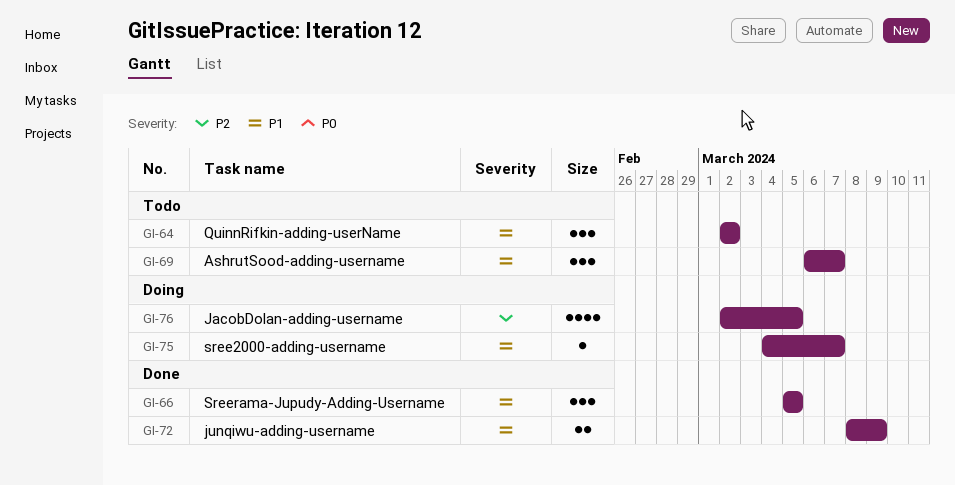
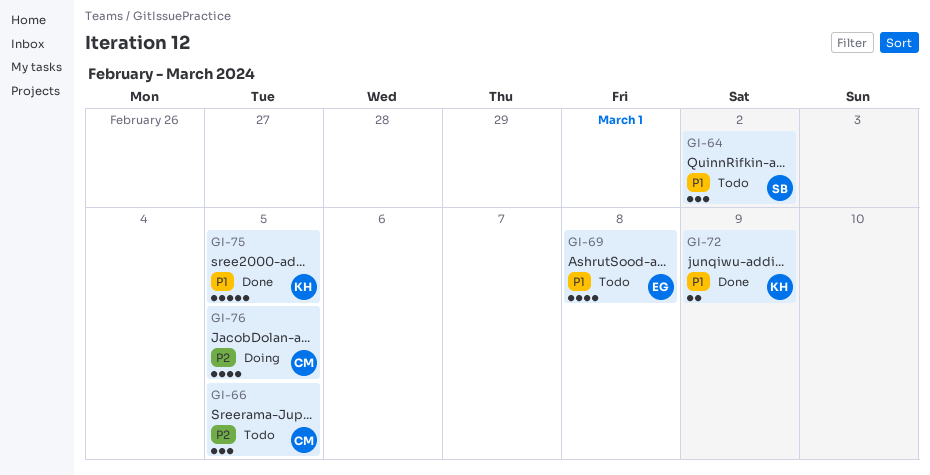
GI-66, status: Done -> Todo
GI-66, priority: P1 -> P2
GI-69, estimate: 3 -> 4
GI-69, due: Mar 7 -> Mar 8
GI-75, status: Doing -> Done
GI-75, estimate: 1 -> 5
GI-75, due: Mar 7 -> Mar 5

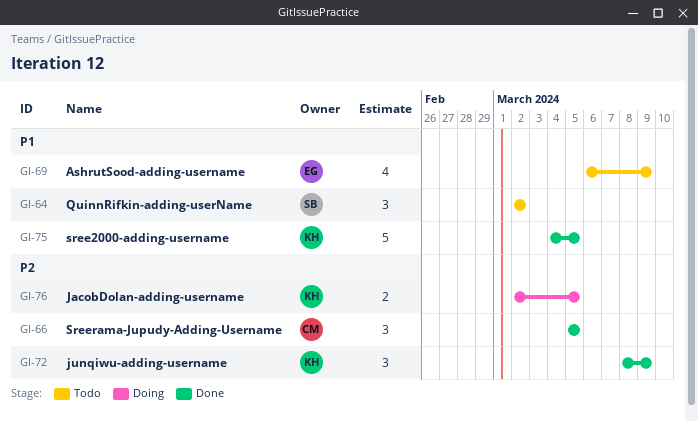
GI-66, status: Todo -> Done
GI-69, due: Mar 8 -> Mar 9
GI-72, priority: P1 -> P2
GI-72, estimate: 2 -> 3
GI-76, owner: CM -> KH
GI-76, estimate: 4 -> 2

